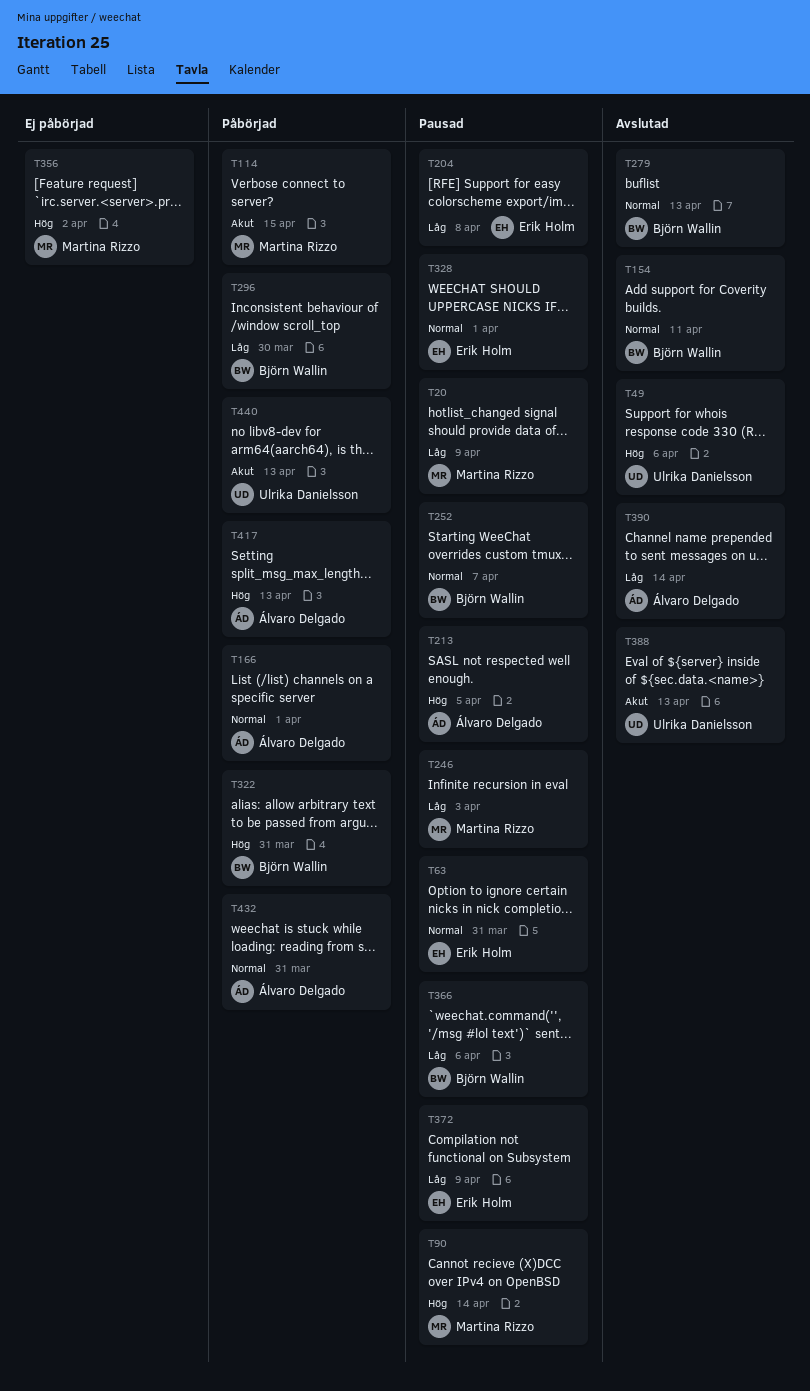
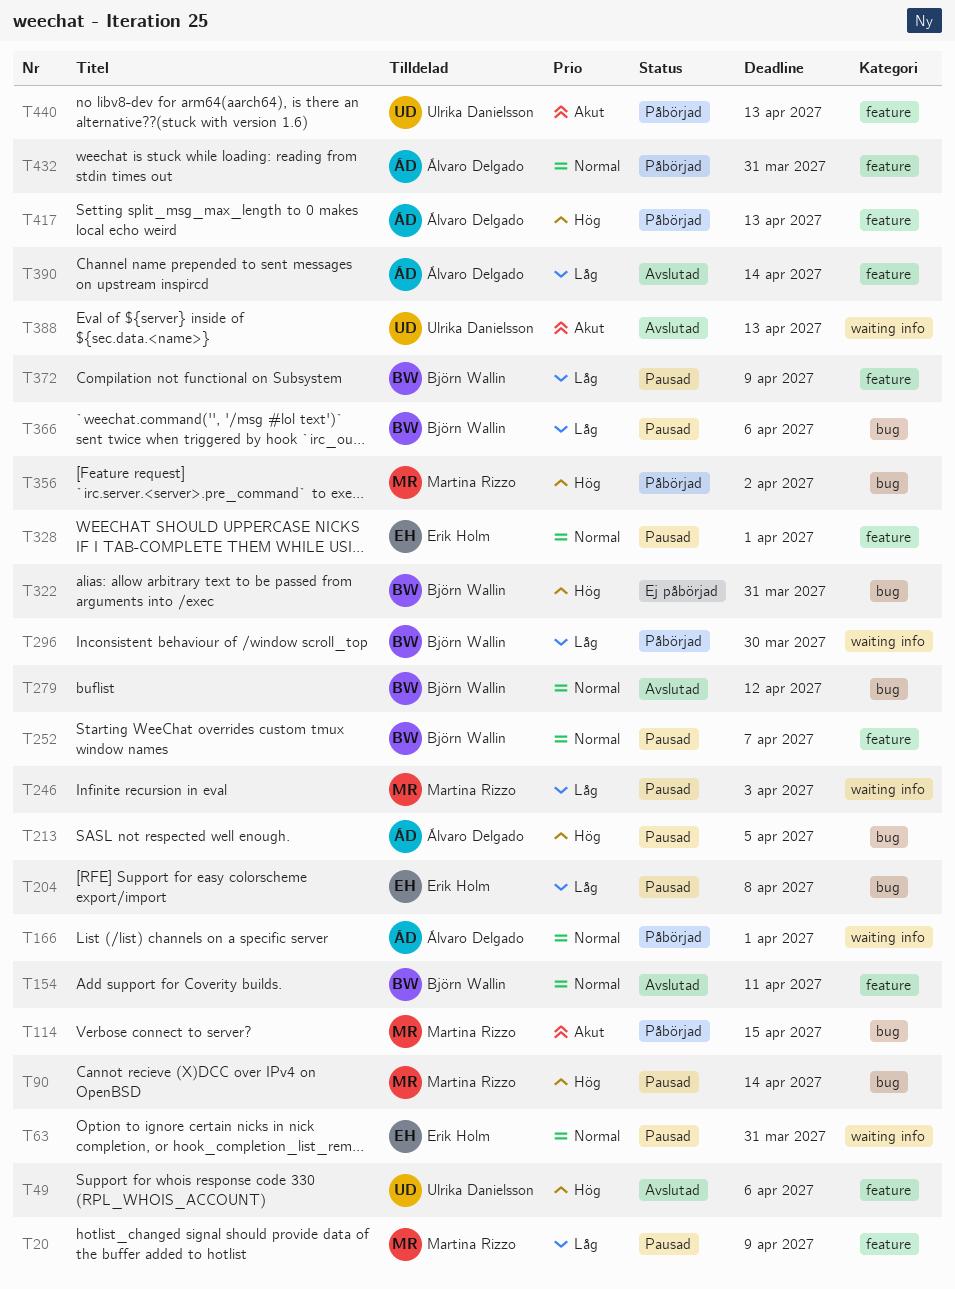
T279, due: Apr 13 -> Apr 12
T322, status: Påbörjad -> Ej påbörjad
T356, status: Ej påbörjad -> Påbörjad
T372, owner: Erik Holm -> Björn Wallin

